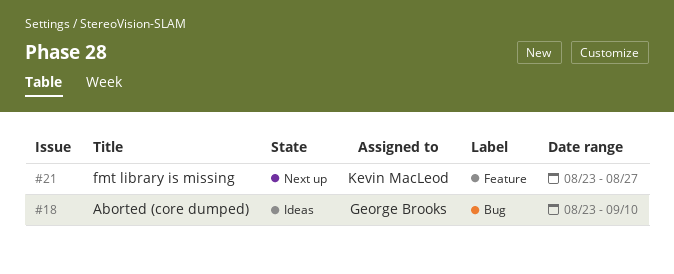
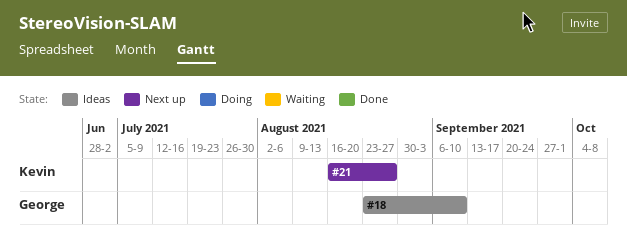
#21, start: Aug 23 -> Aug 16

